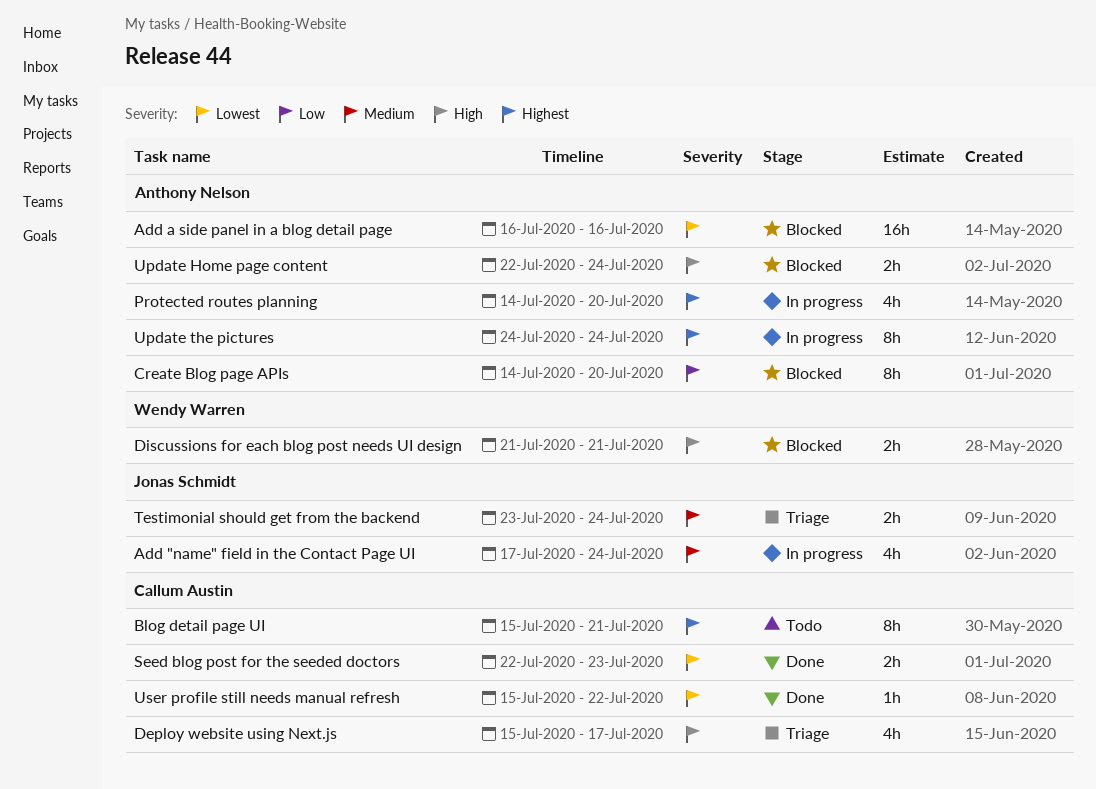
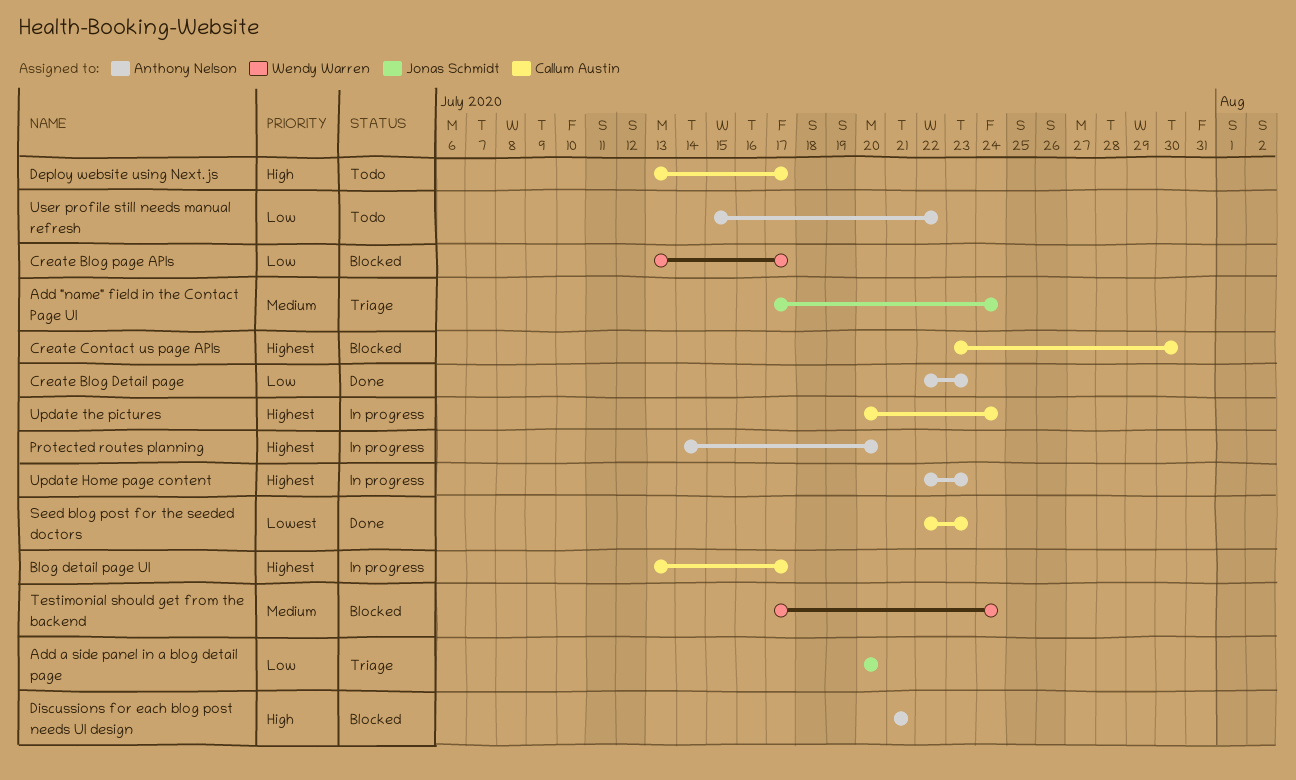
Add "name" field in the Contact Page UI, status: In progress -> Triage
Add a side panel in a blog detail page, status: Blocked -> Triage
Add a side panel in a blog detail page, owner: Anthony Nelson -> Jonas Schmidt
Add a side panel in a blog detail page, priority: Lowest -> Low
Add a side panel in a blog detail page, start: Jul 16 -> Jul 20
Add a side panel in a blog detail page, due: Jul 16 -> Jul 20
Blog detail page UI, status: Todo -> In progress
Blog detail page UI, start: Jul 15 -> Jul 13
Blog detail page UI, due: Jul 21 -> Jul 17
Create Blog Detail page: none -> present
Create Blog page APIs, owner: Anthony Nelson -> Wendy Warren
Create Blog page APIs, start: Jul 14 -> Jul 13
Create Blog page APIs, due: Jul 20 -> Jul 17
Create Contact us page APIs: none -> present
Deploy website using Next.js, status: Triage -> Todo
Deploy website using Next.js, start: Jul 15 -> Jul 13
Discussions for each blog post needs UI design, owner: Wendy Warren -> Anthony Nelson
Testimonial should get from the backend, status: Triage -> Blocked
Testimonial should get from the backend, owner: Jonas Schmidt -> Wendy Warren
Testimonial should get from the backend, start: Jul 23 -> Jul 17
Update Home page content, status: Blocked -> In progress
Update Home page content, priority: High -> Highest
Update Home page content, due: Jul 24 -> Jul 23
Update the pictures, owner: Anthony Nelson -> Callum Austin
Update the pictures, start: Jul 24 -> Jul 20
User profile still needs manual refresh, status: Done -> Todo
User profile still needs manual refresh, owner: Callum Austin -> Anthony Nelson
User profile still needs manual refresh, priority: Lowest -> Low

